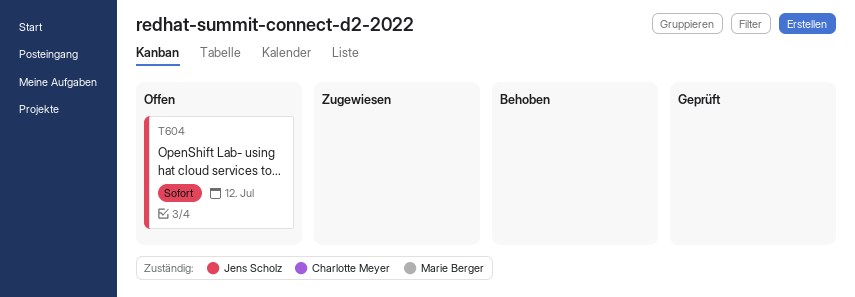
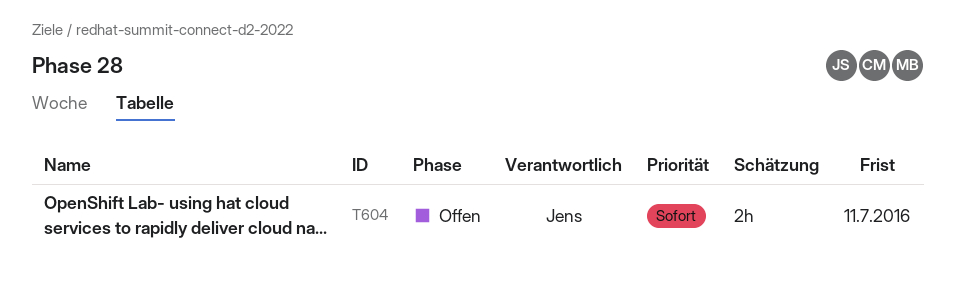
T604, due: Jul 12 -> Jul 11

